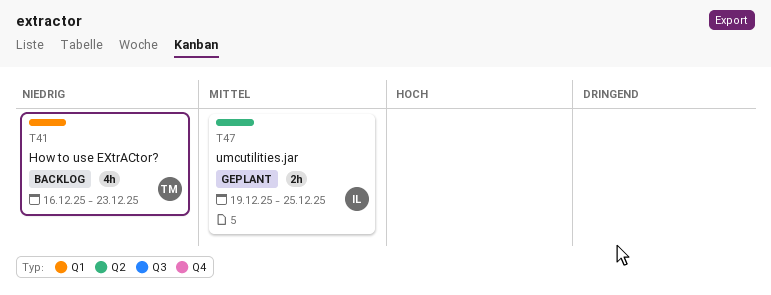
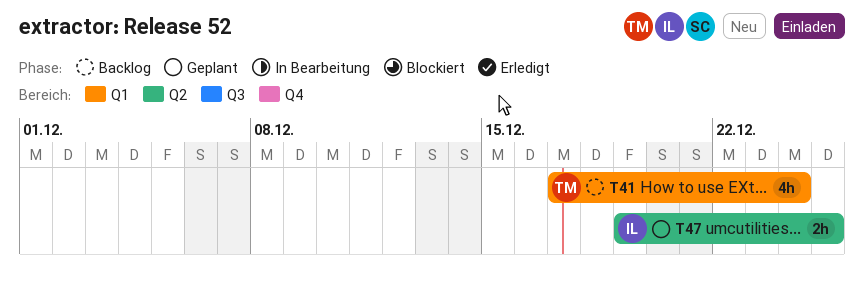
T41, start: Dec 16 -> Dec 17
T41, due: Dec 23 -> Dec 24

